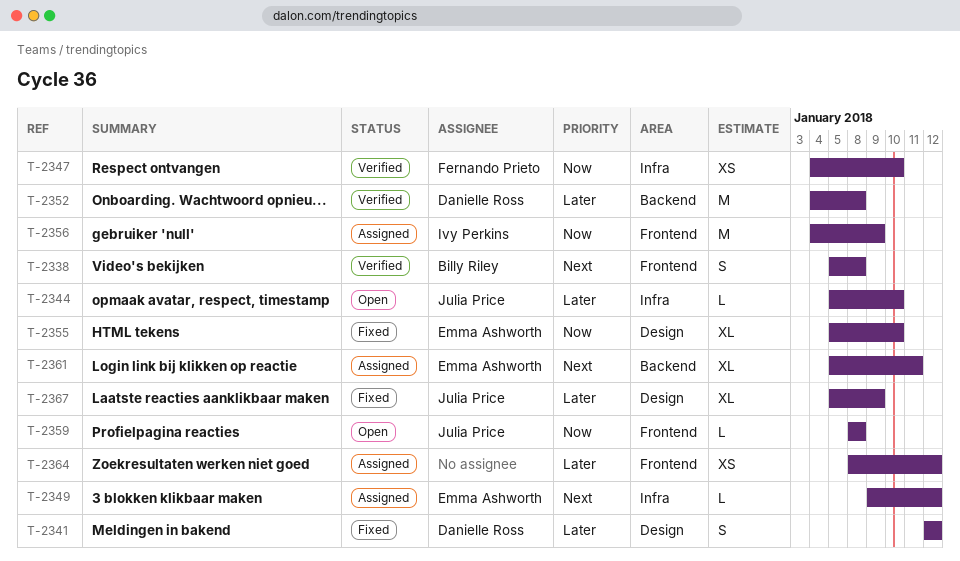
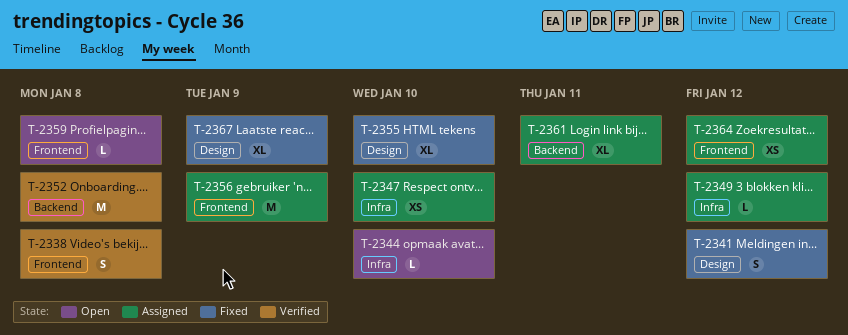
T-2347, status: Verified -> Assigned

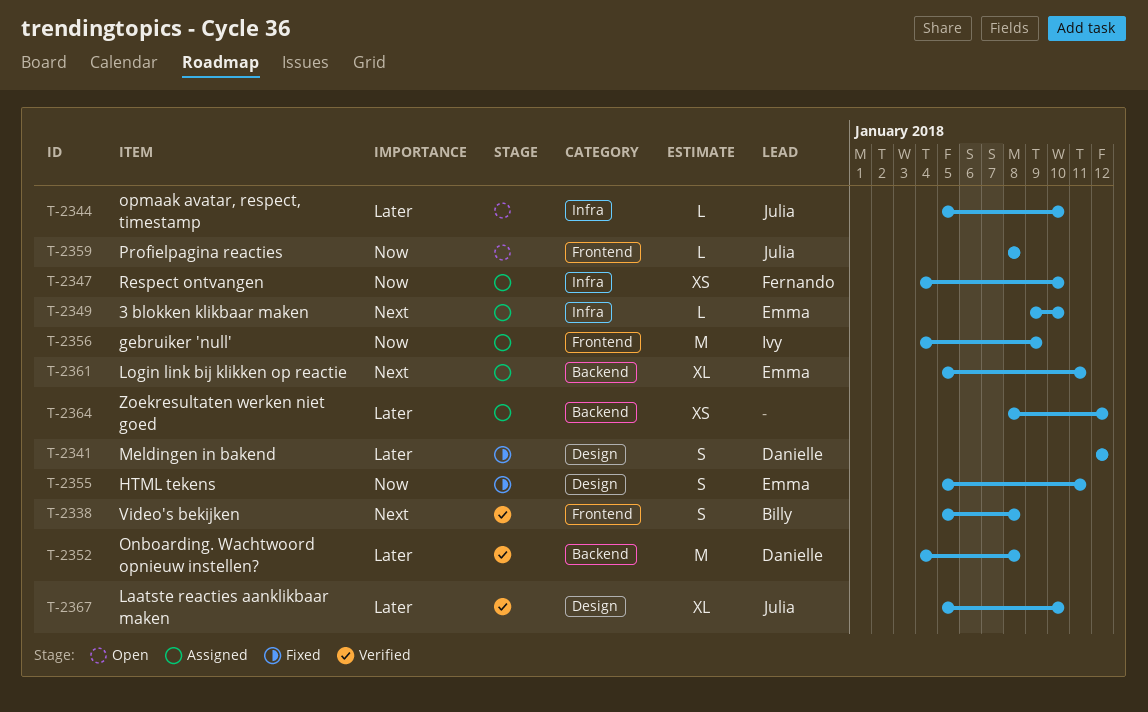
T-2349, due: Jan 12 -> Jan 10
T-2355, estimate: XL -> S
T-2355, due: Jan 10 -> Jan 11
T-2364, label: Frontend -> Backend
T-2367, status: Fixed -> Verified
T-2367, due: Jan 9 -> Jan 10

